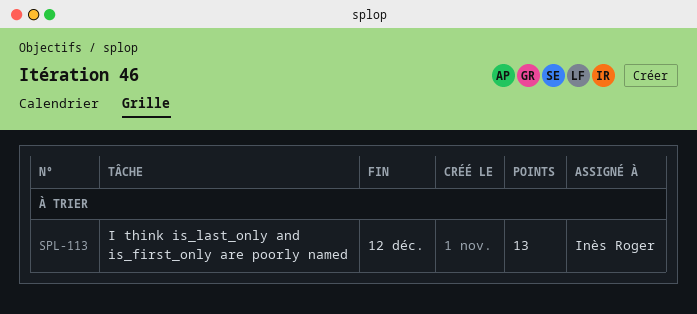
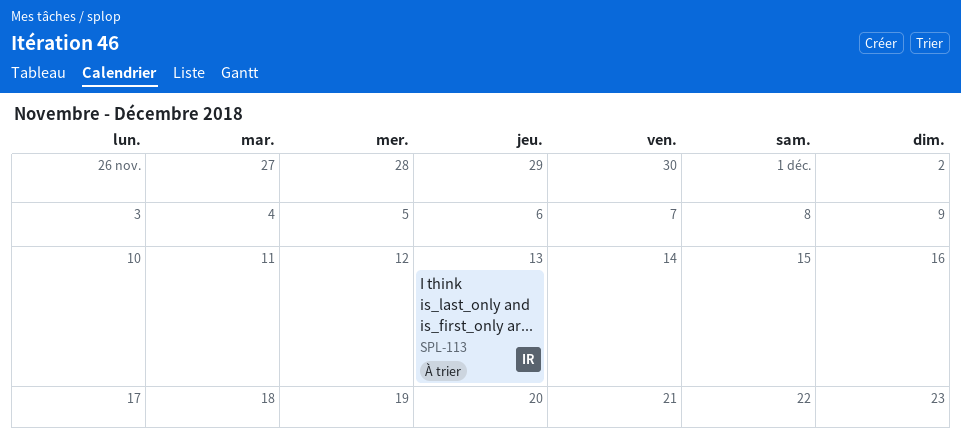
SPL-113, due: Dec 12 -> Dec 13

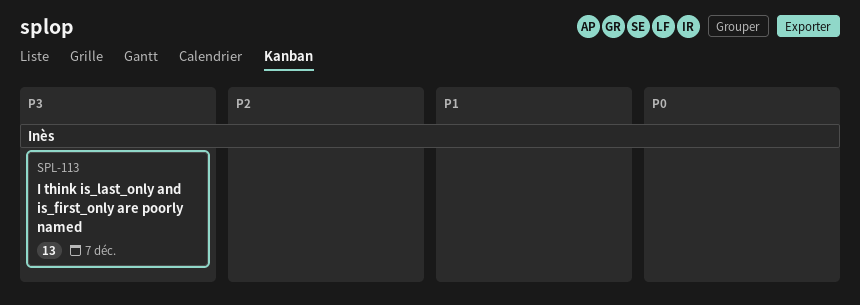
SPL-113, due: Dec 13 -> Dec 7

